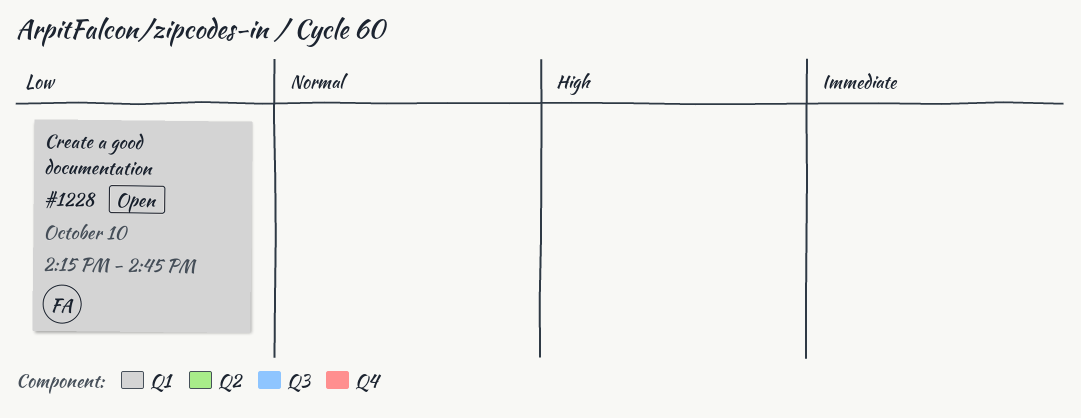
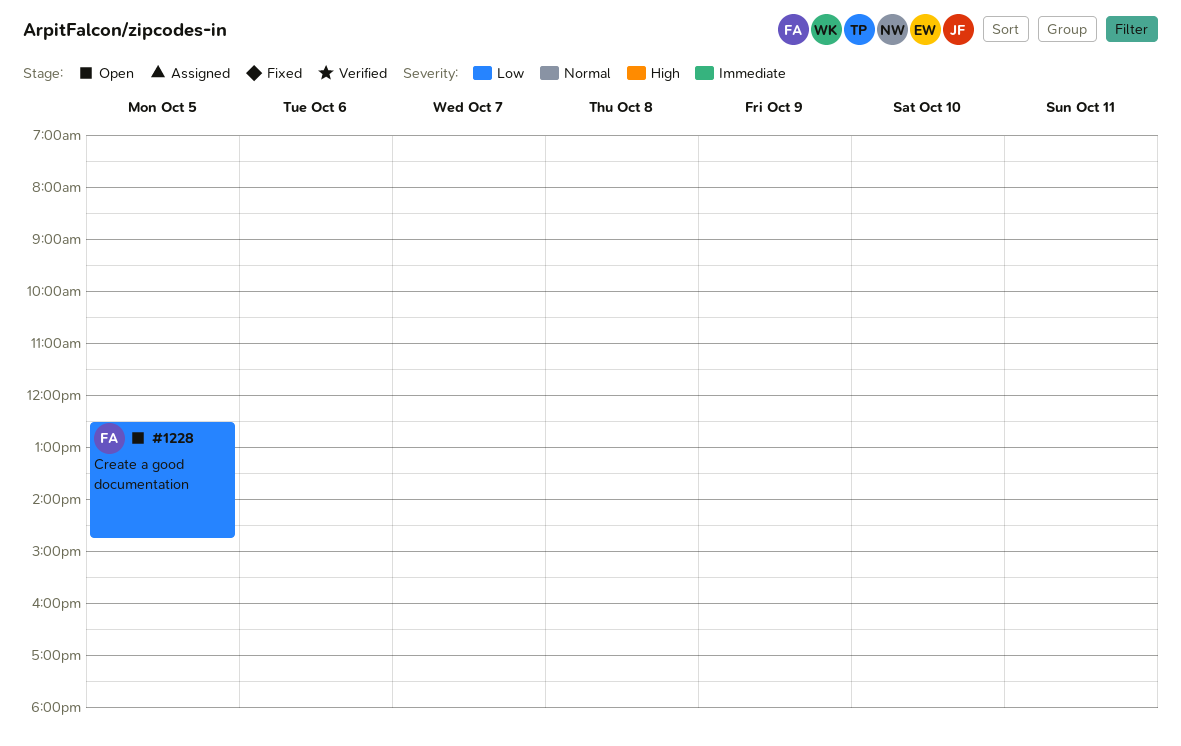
#1228, day: Oct 10 -> Oct 5
#1228, begins: 14:15 -> 12:30

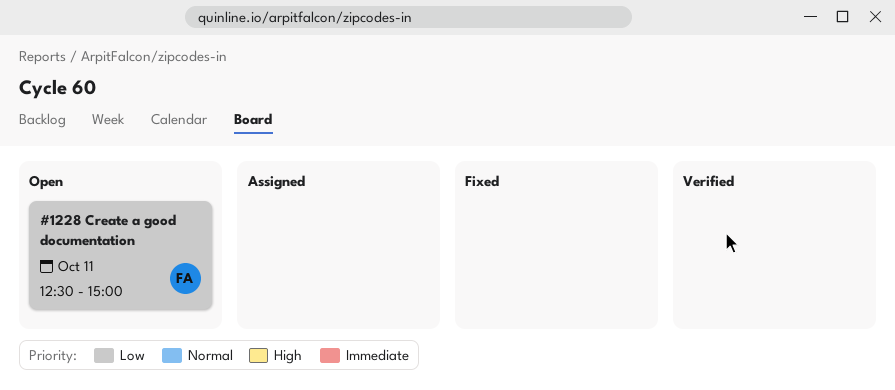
#1228, day: Oct 5 -> Oct 11
#1228, ends: 14:45 -> 15:00

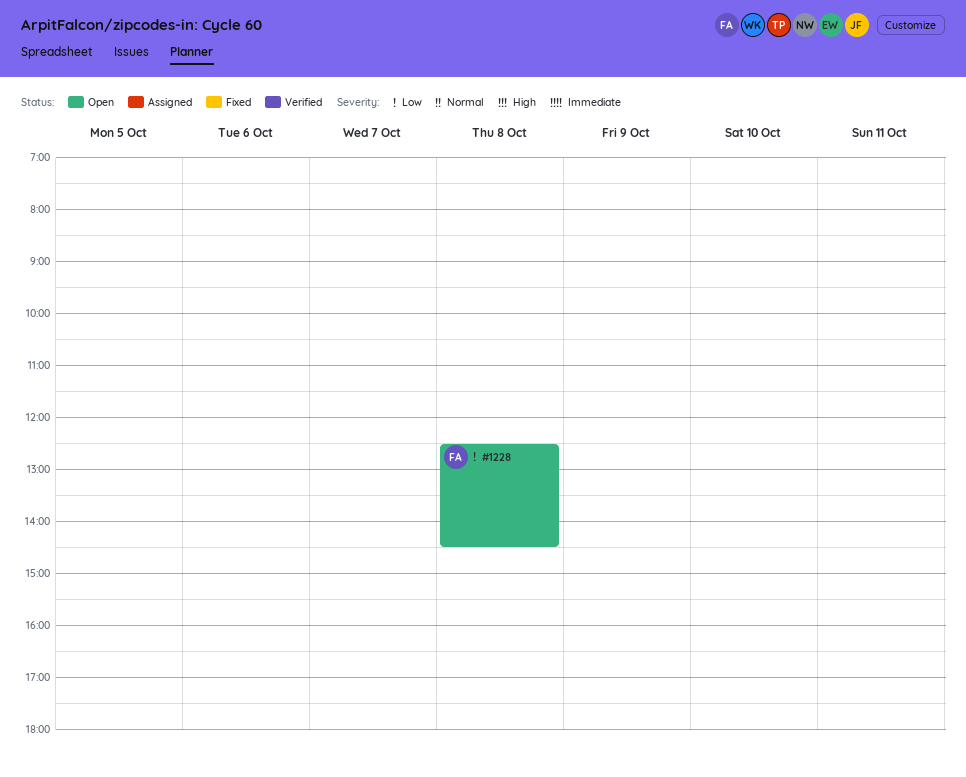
#1228, day: Oct 11 -> Oct 8
#1228, ends: 15:00 -> 14:30

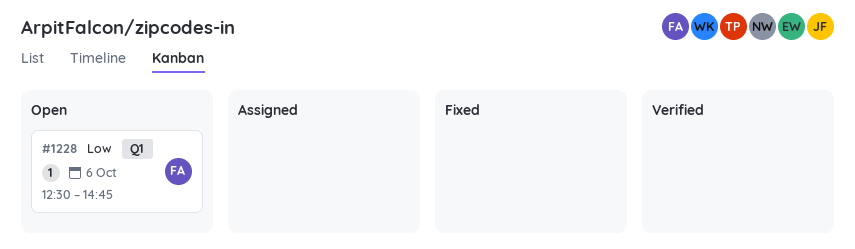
#1228, day: Oct 8 -> Oct 6
#1228, ends: 14:30 -> 14:45

